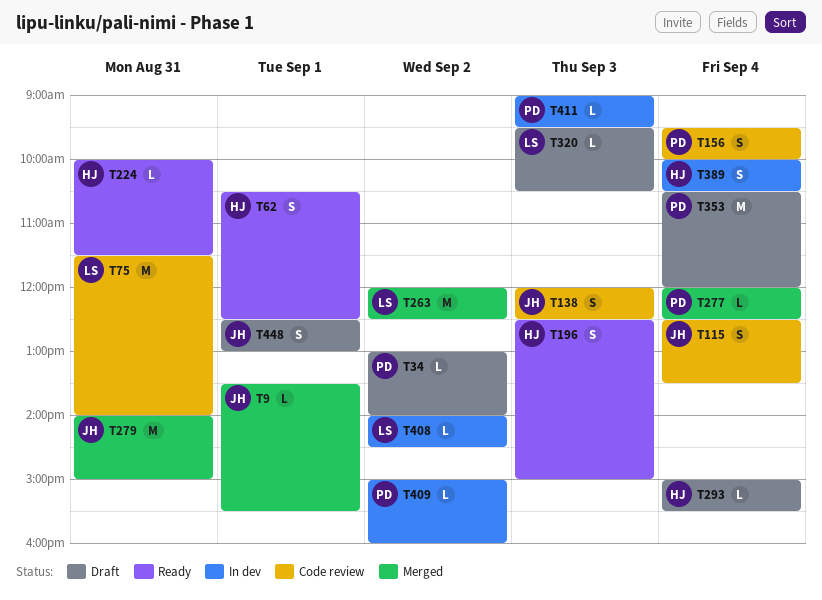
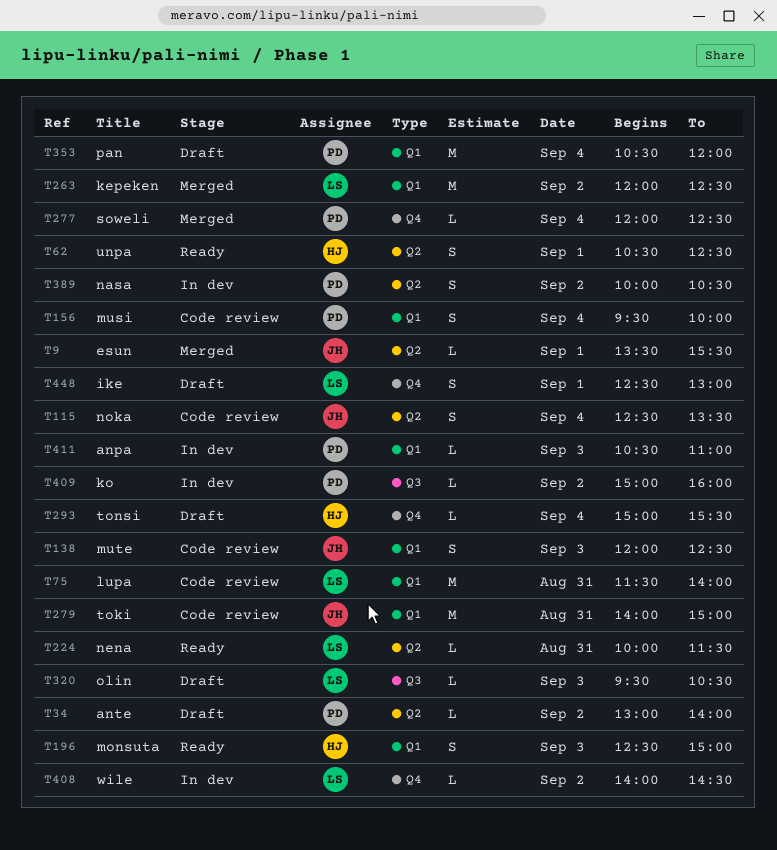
T224, owner: HJ -> LS
T279, status: Merged -> Code review
T389, owner: HJ -> PD
T389, day: Sep 4 -> Sep 2
T411, begins: 09:00 -> 10:30
T411, ends: 09:30 -> 11:00
T448, owner: JH -> LS

